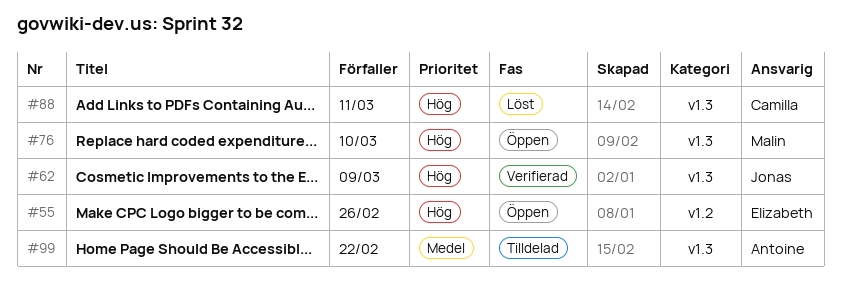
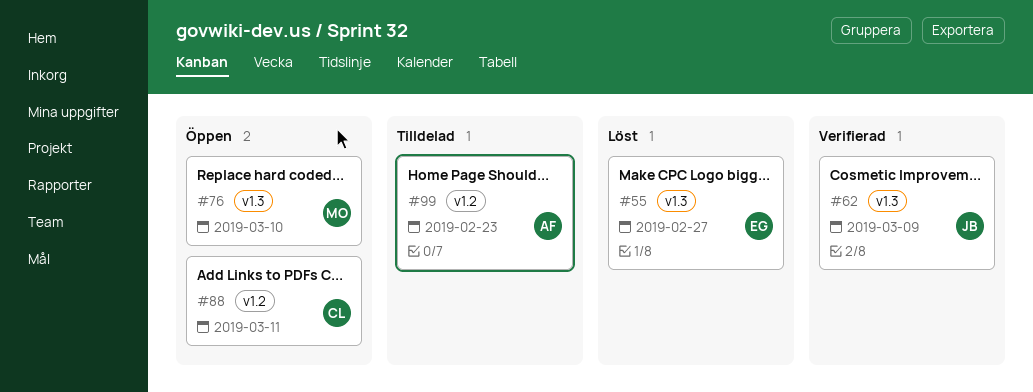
#55, status: Öppen -> Löst
#55, label: v1.2 -> v1.3
#55, due: Feb 26 -> Feb 27
#88, status: Löst -> Öppen
#88, label: v1.3 -> v1.2
#99, label: v1.3 -> v1.2
#99, due: Feb 22 -> Feb 23

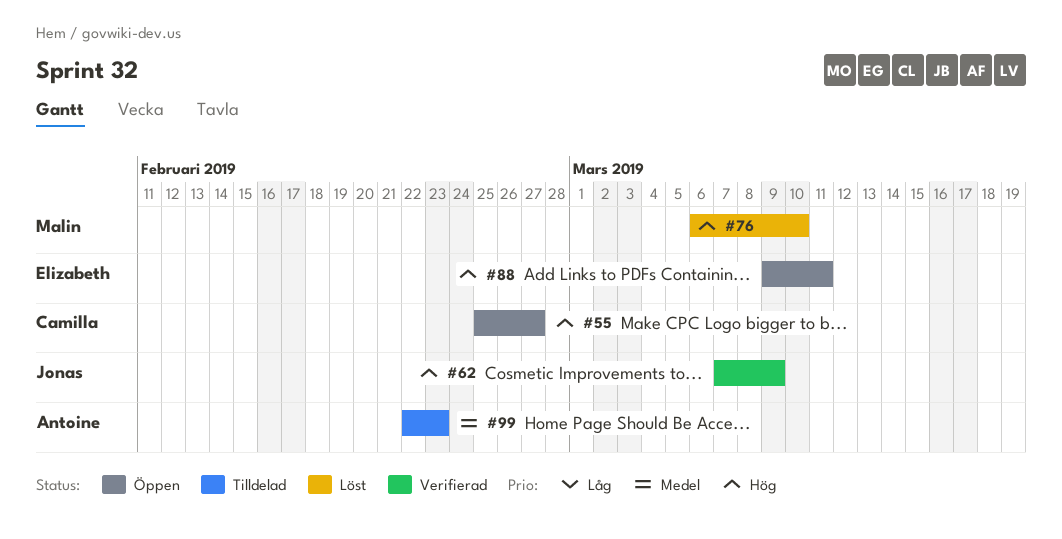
#55, status: Löst -> Öppen
#55, owner: Elizabeth -> Camilla
#76, status: Öppen -> Löst
#88, owner: Camilla -> Elizabeth

